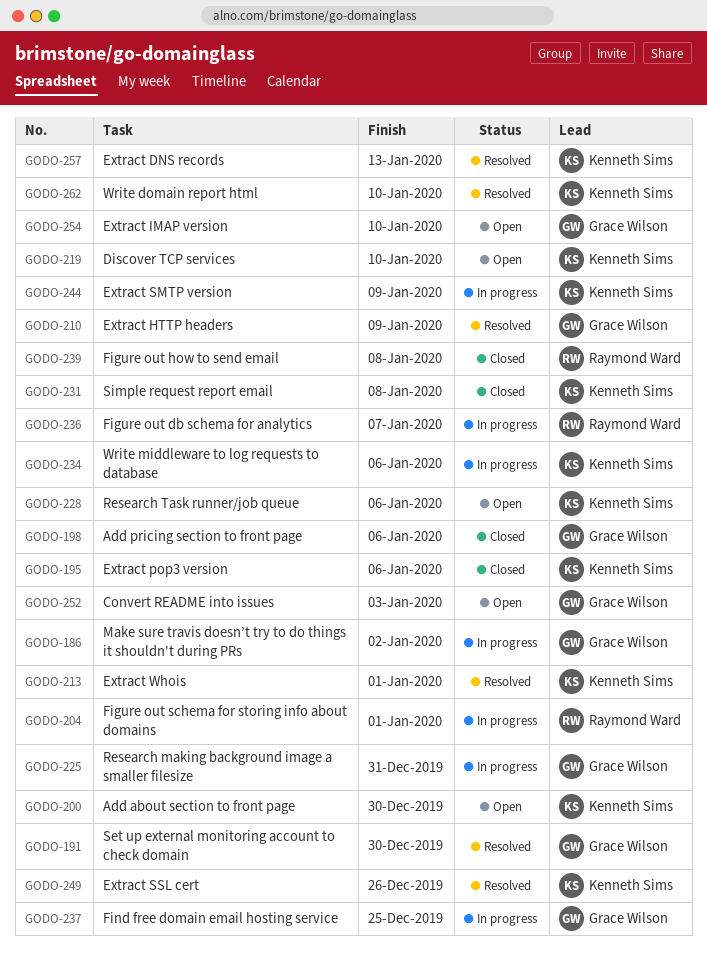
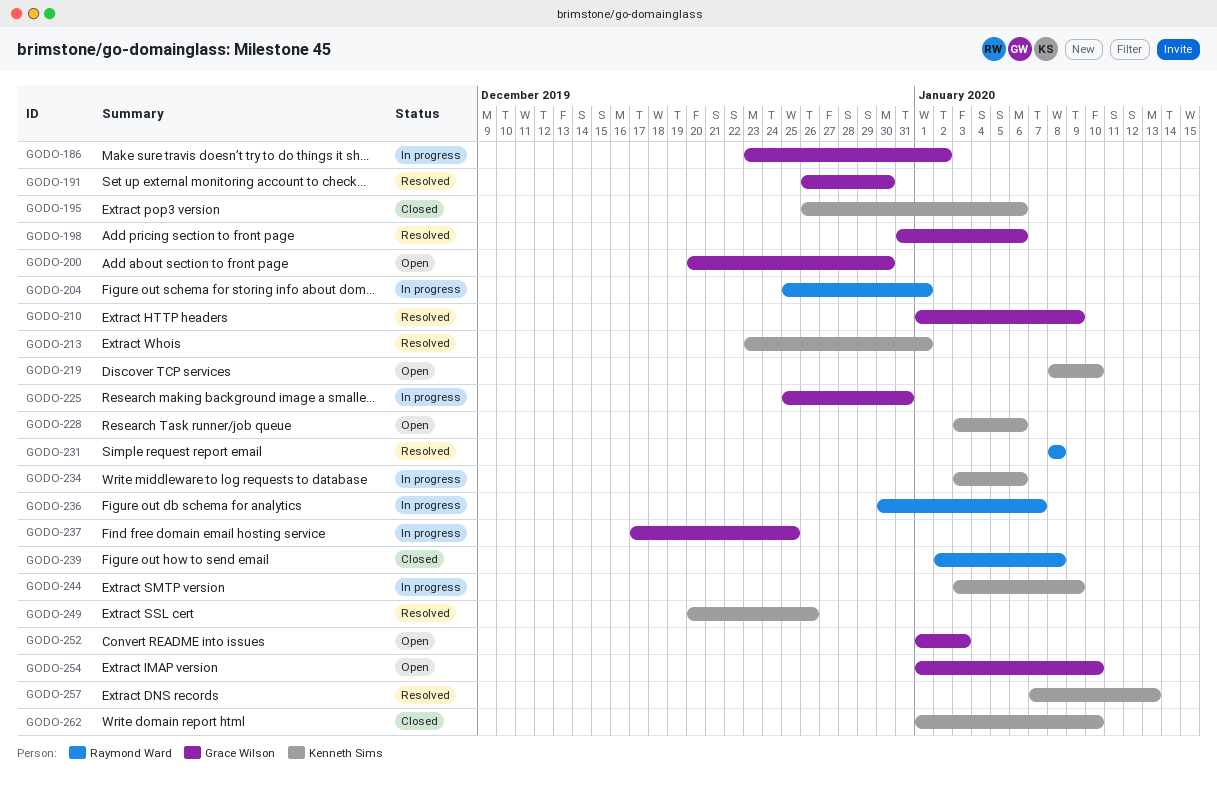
GODO-198, status: Closed -> Resolved
GODO-200, owner: Kenneth Sims -> Grace Wilson
GODO-231, status: Closed -> Resolved
GODO-231, owner: Kenneth Sims -> Raymond Ward
GODO-262, status: Resolved -> Closed

